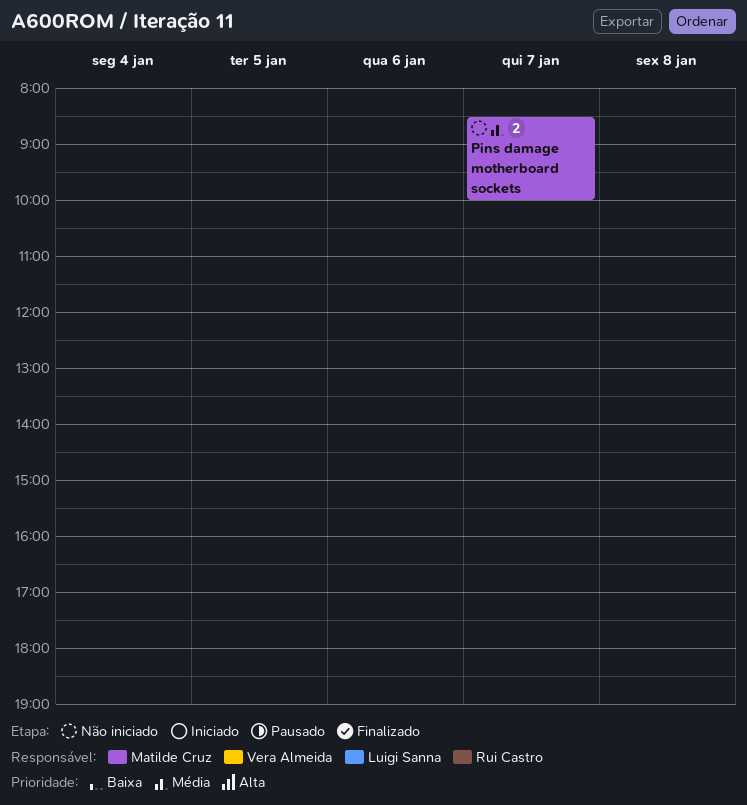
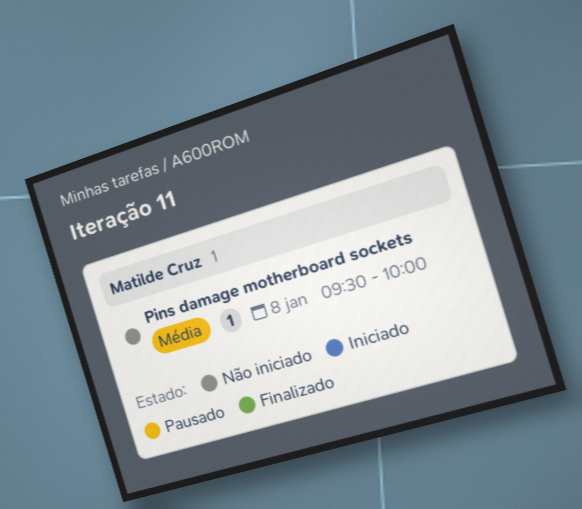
Pins damage motherboard sockets, estimate: 2 -> 1
Pins damage motherboard sockets, day: Jan 7 -> Jan 8
Pins damage motherboard sockets, begins: 08:30 -> 09:30

